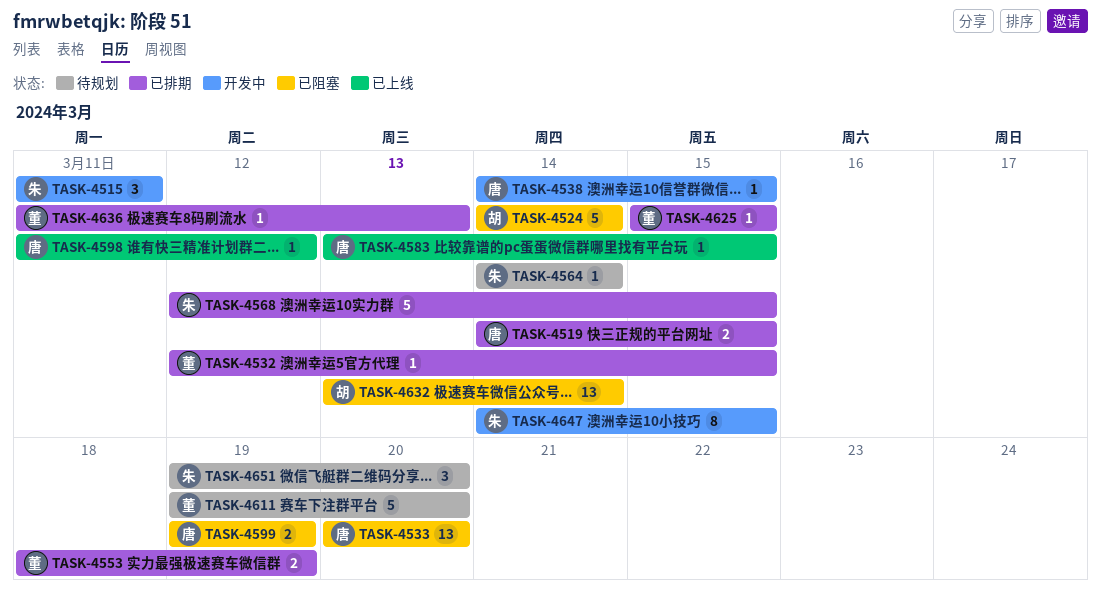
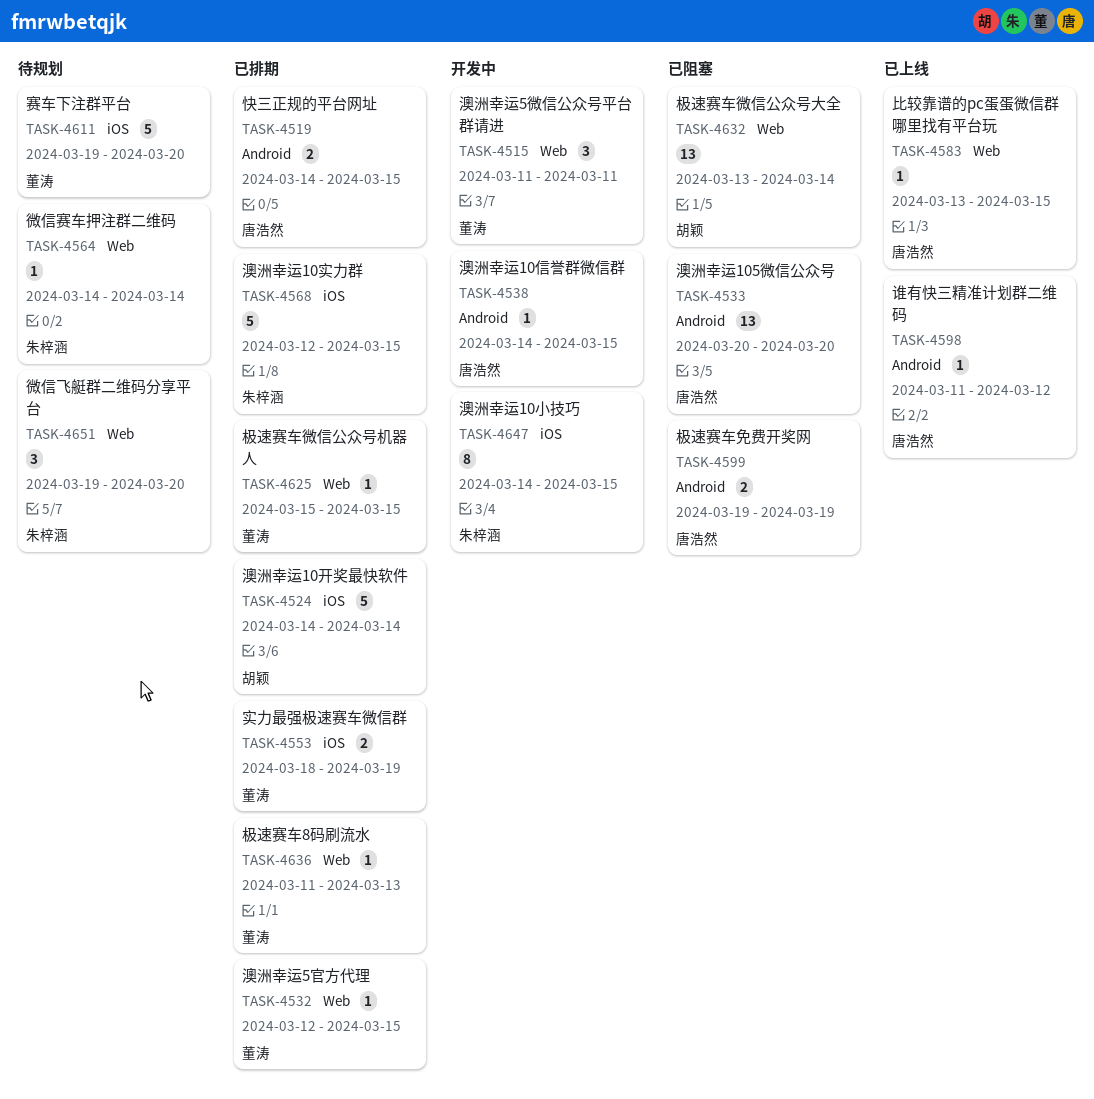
TASK-4515, owner: 朱梓涵 -> 董涛
TASK-4524, status: 已阻塞 -> 已排期

